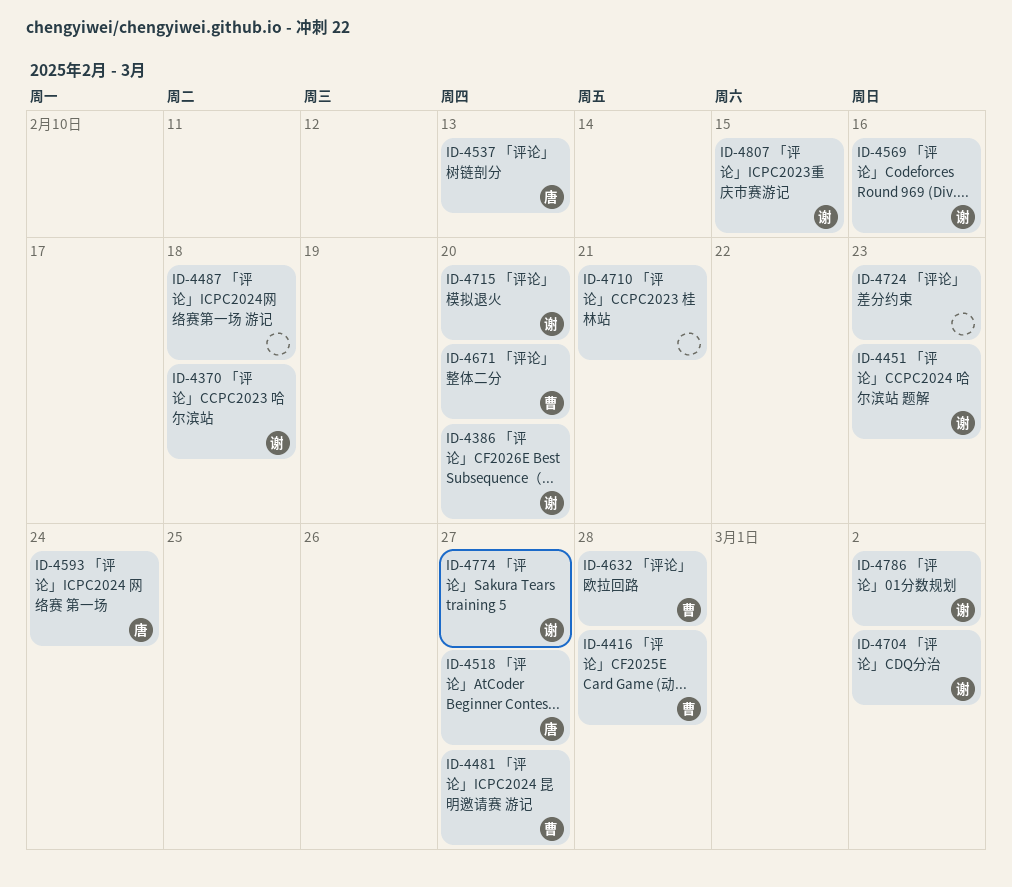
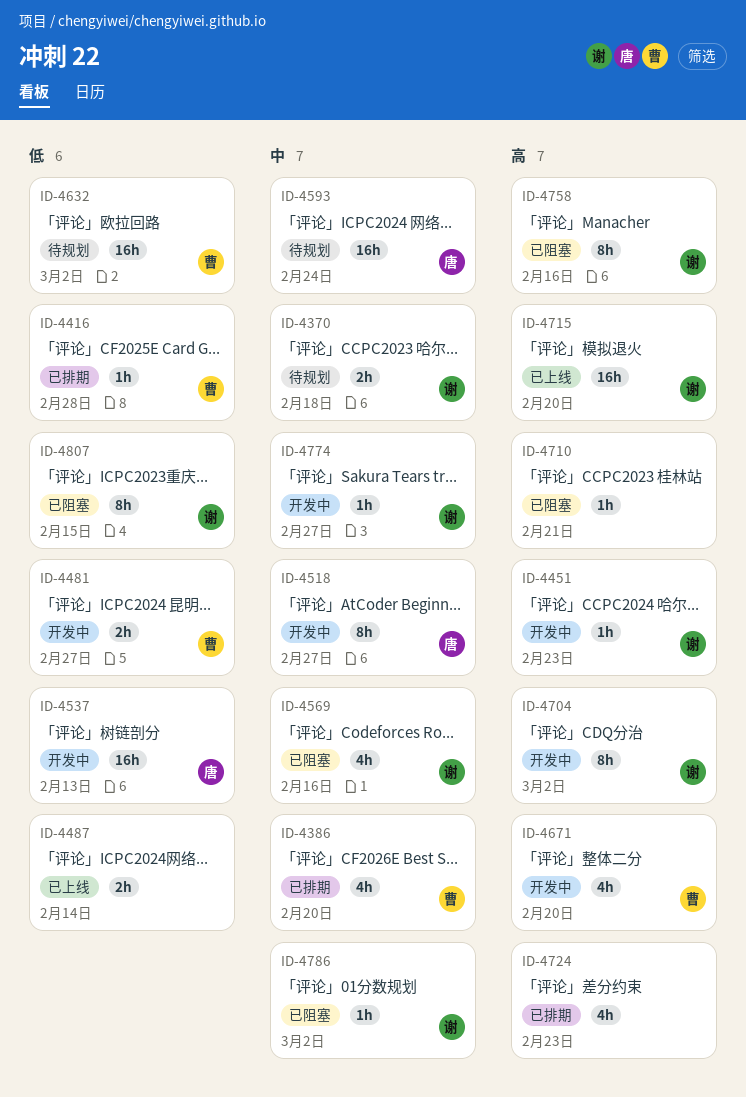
ID-4386, owner: 谢 -> 曹
ID-4487, due: Feb 18 -> Feb 14
ID-4632, due: Feb 28 -> Mar 2
ID-4758: none -> present

